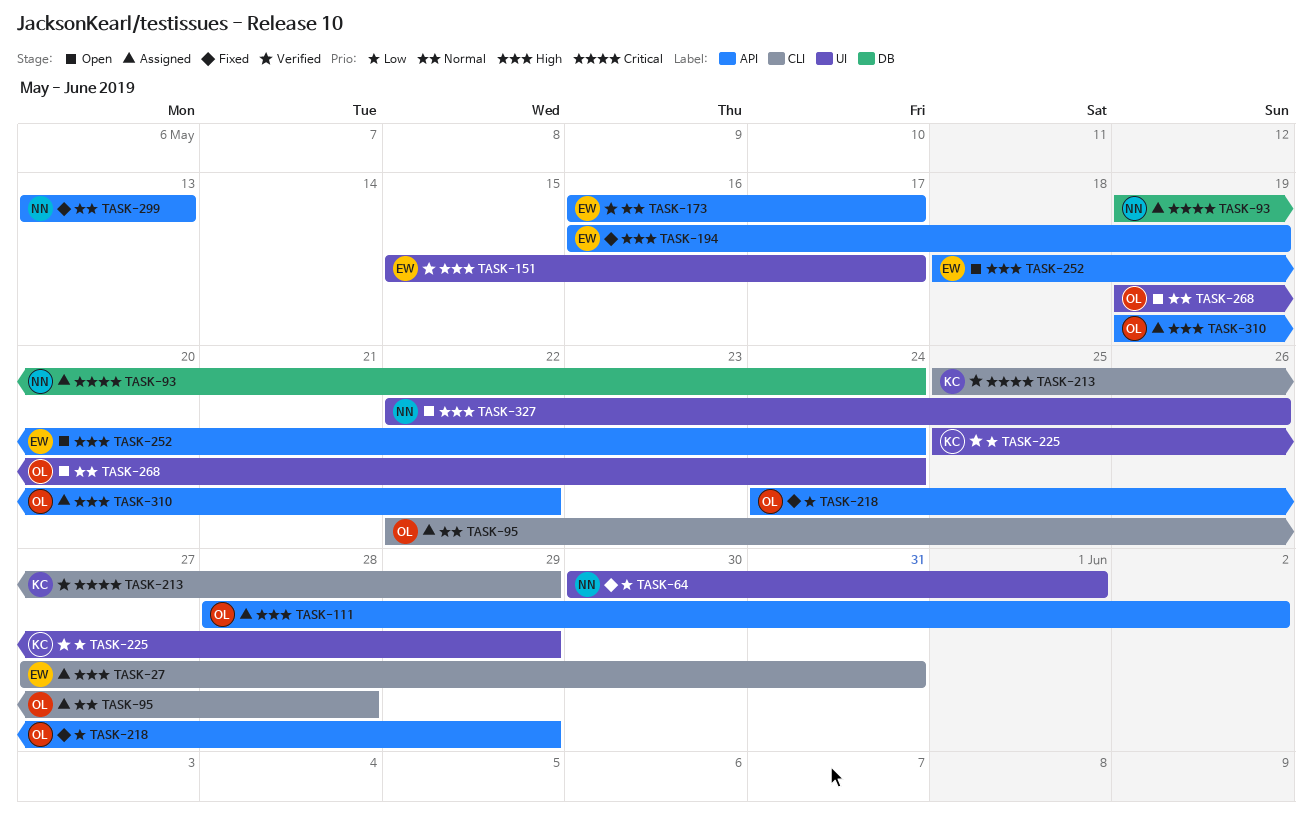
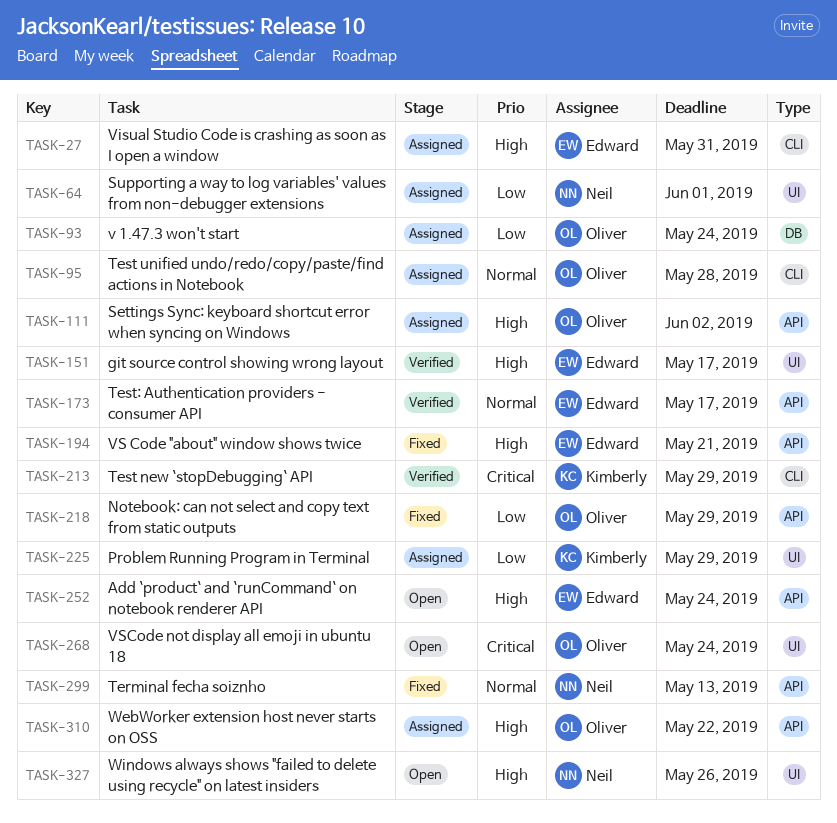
TASK-64, status: Fixed -> Assigned
TASK-93, owner: Neil -> Oliver
TASK-93, priority: Critical -> Low
TASK-194, due: May 19 -> May 21
TASK-225, status: Verified -> Assigned
TASK-268, priority: Normal -> Critical

